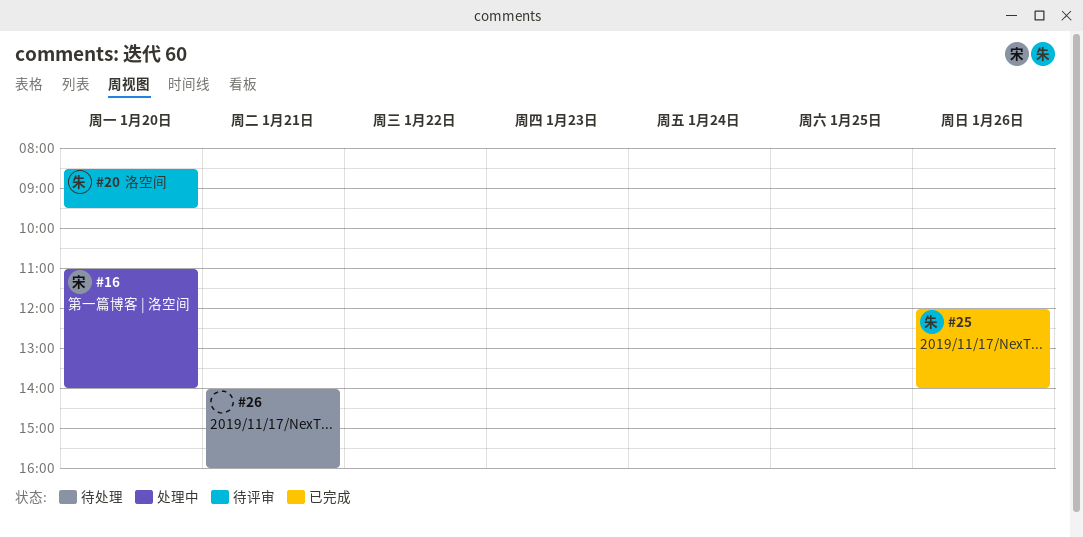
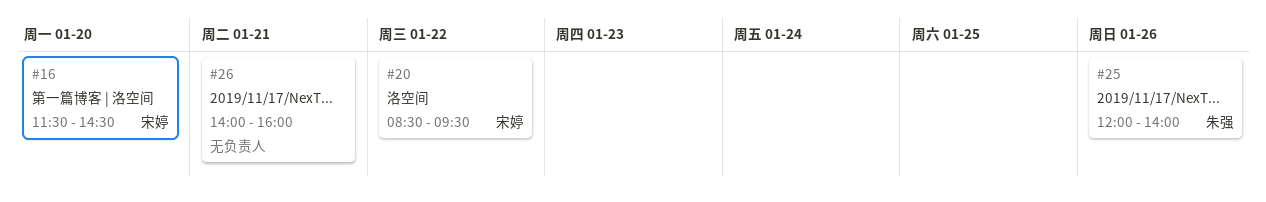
#16, begins: 11:00 -> 11:30
#16, ends: 14:00 -> 14:30
#20, owner: 朱强 -> 宋婷
#20, day: Jan 20 -> Jan 22

